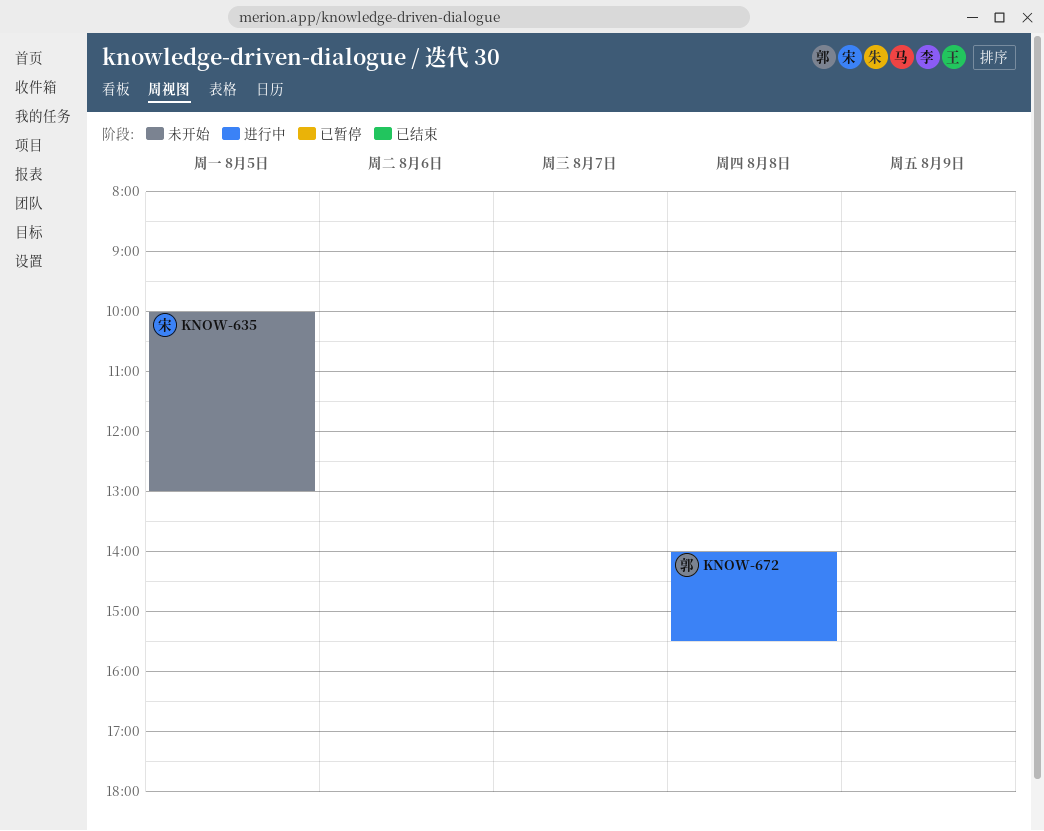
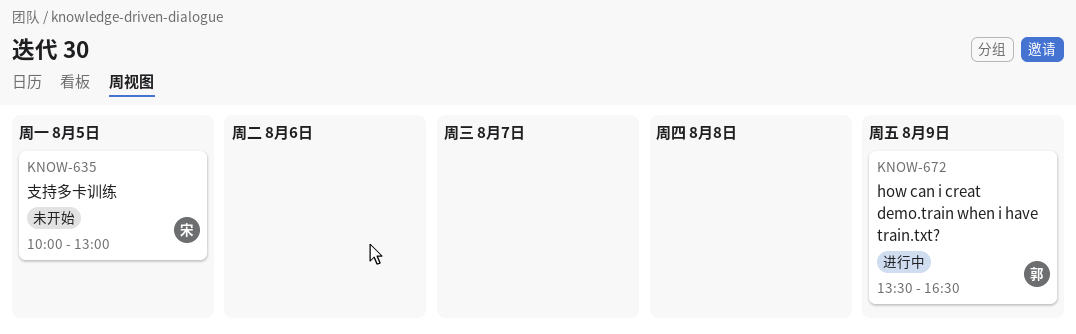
KNOW-672, day: Aug 8 -> Aug 9
KNOW-672, begins: 14:00 -> 13:30
KNOW-672, ends: 15:30 -> 16:30

